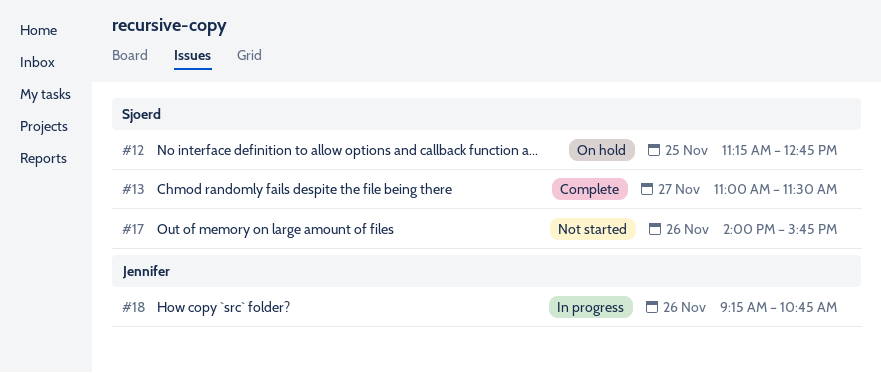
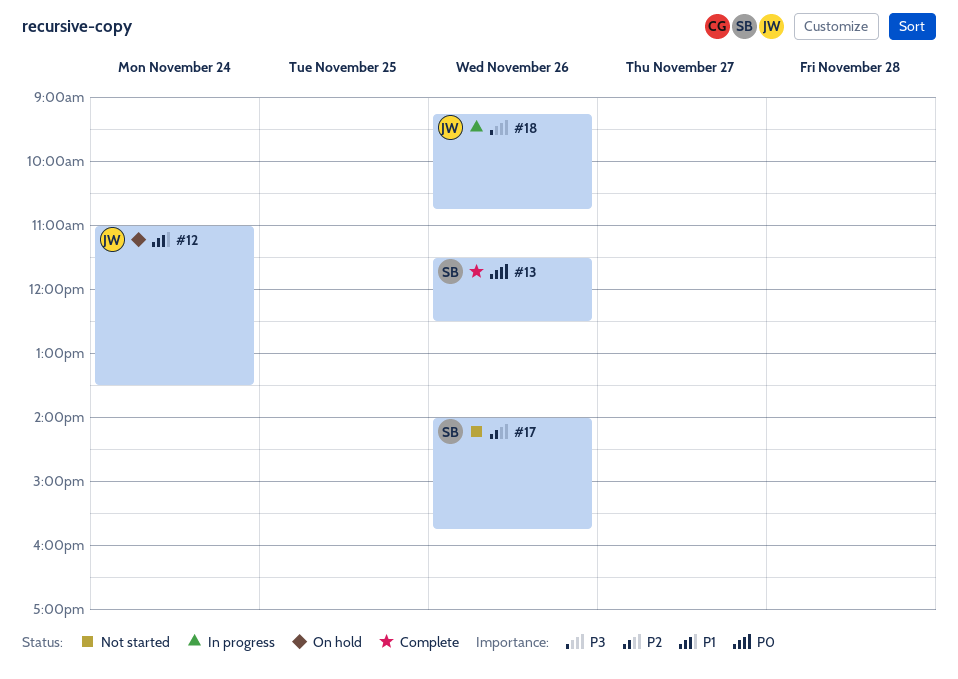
#12, owner: Sjoerd -> Jennifer
#12, day: Nov 25 -> Nov 24
#12, begins: 11:15 -> 11:00
#12, ends: 12:45 -> 13:30
#13, day: Nov 27 -> Nov 26
#13, begins: 11:00 -> 11:30
#13, ends: 11:30 -> 12:30

